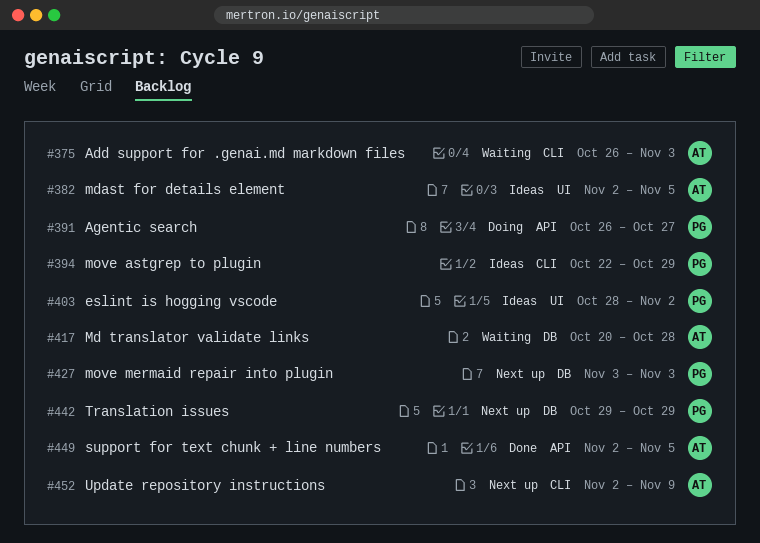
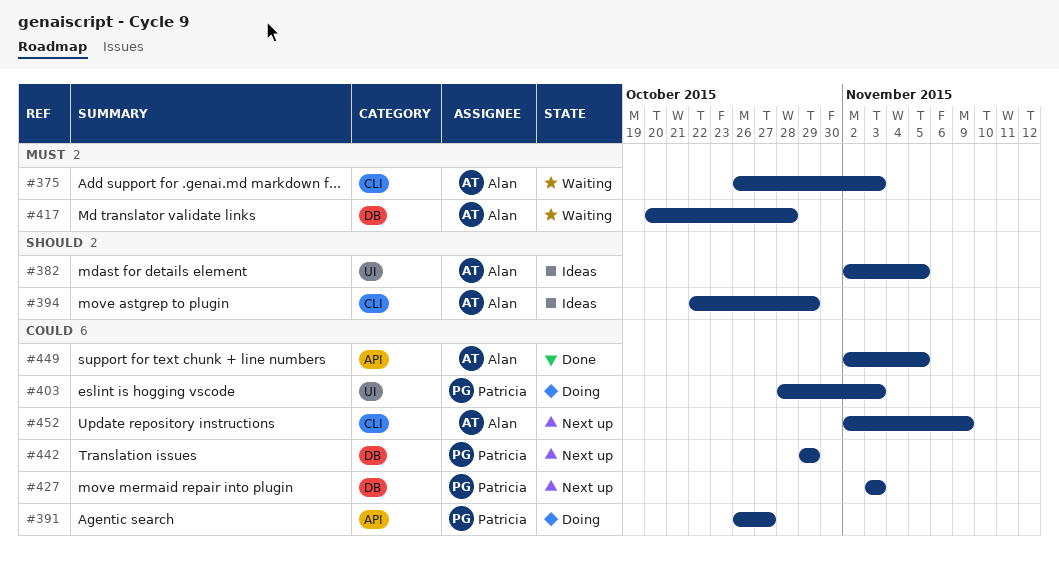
#394, owner: Patricia -> Alan
#403, status: Ideas -> Doing
#403, due: Nov 2 -> Nov 3

